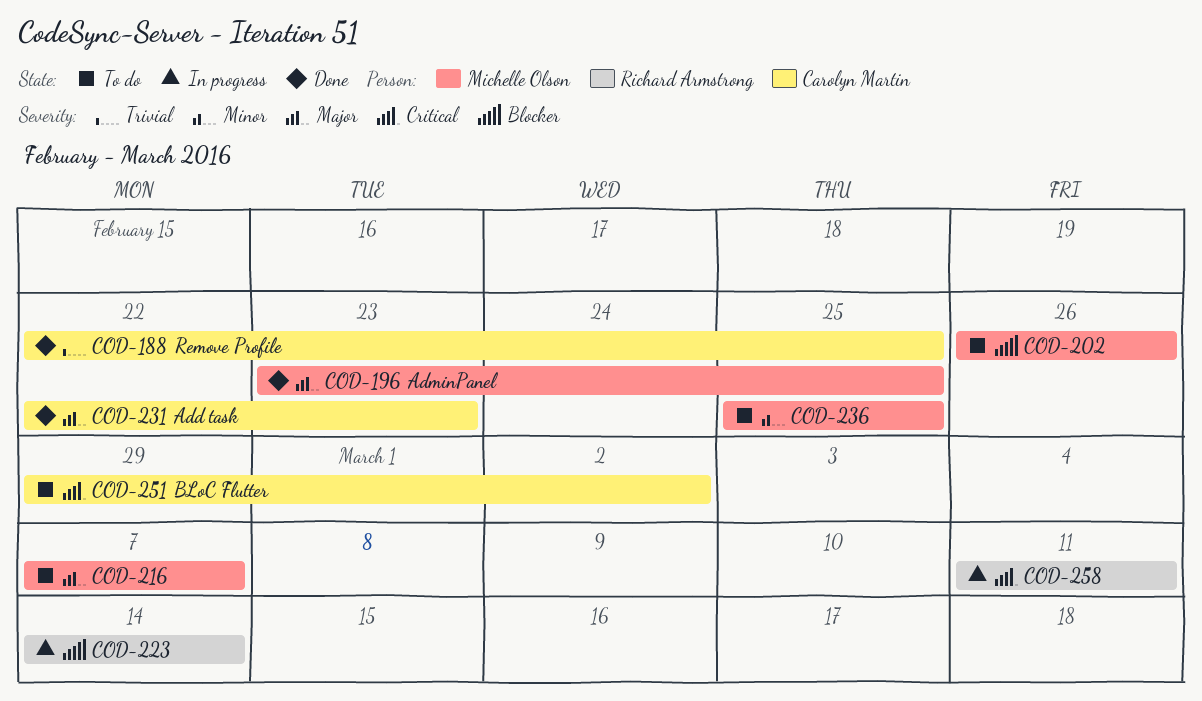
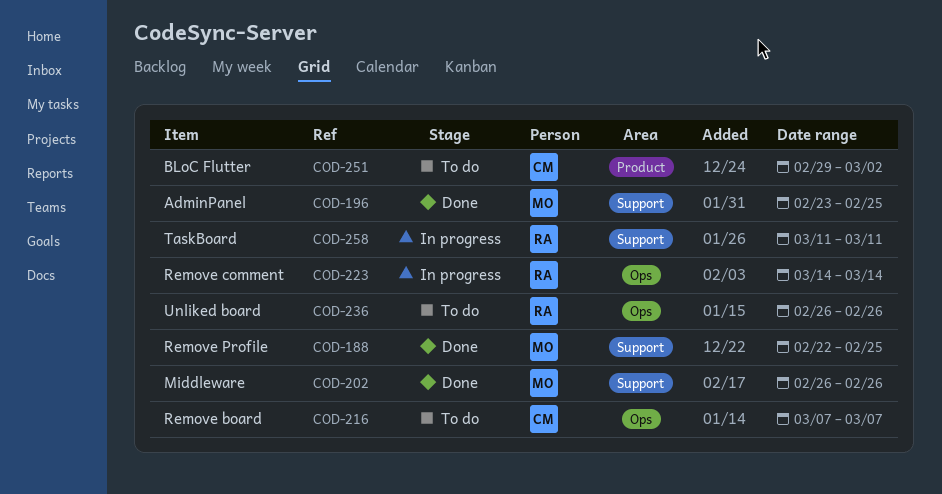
COD-188, owner: Carolyn Martin -> Michelle Olson
COD-202, status: To do -> Done
COD-216, owner: Michelle Olson -> Carolyn Martin
COD-231: present -> none
COD-236, owner: Michelle Olson -> Richard Armstrong
COD-236, start: Feb 25 -> Feb 26
COD-236, due: Feb 25 -> Feb 26

